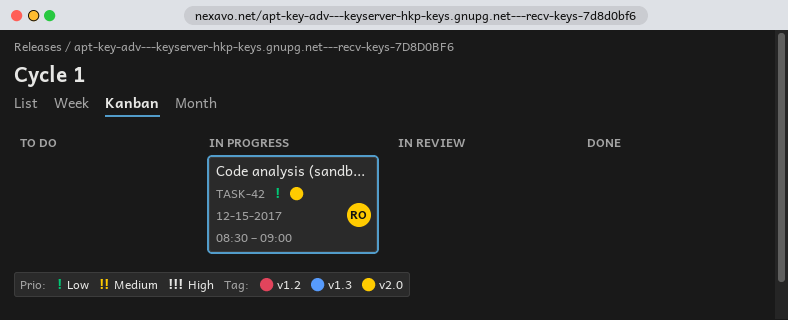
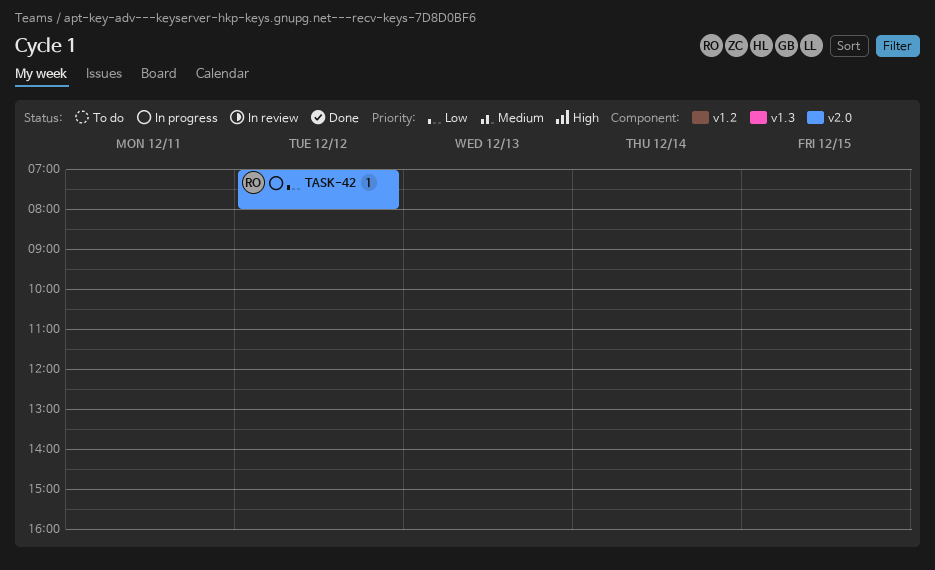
TASK-42, day: Dec 15 -> Dec 12
TASK-42, begins: 08:30 -> 07:00
TASK-42, ends: 09:00 -> 08:00

